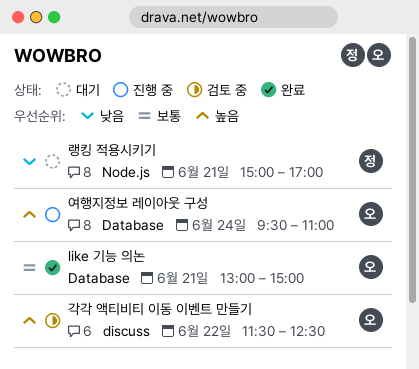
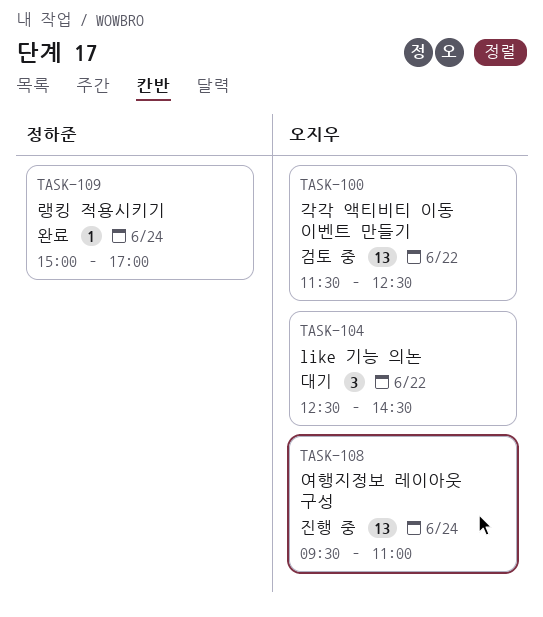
like 기능 의논, status: 완료 -> 대기
like 기능 의논, day: Jun 21 -> Jun 22
like 기능 의논, begins: 13:00 -> 12:30
like 기능 의논, ends: 15:00 -> 14:30
랭킹 적용시키기, status: 대기 -> 완료
랭킹 적용시키기, day: Jun 21 -> Jun 24

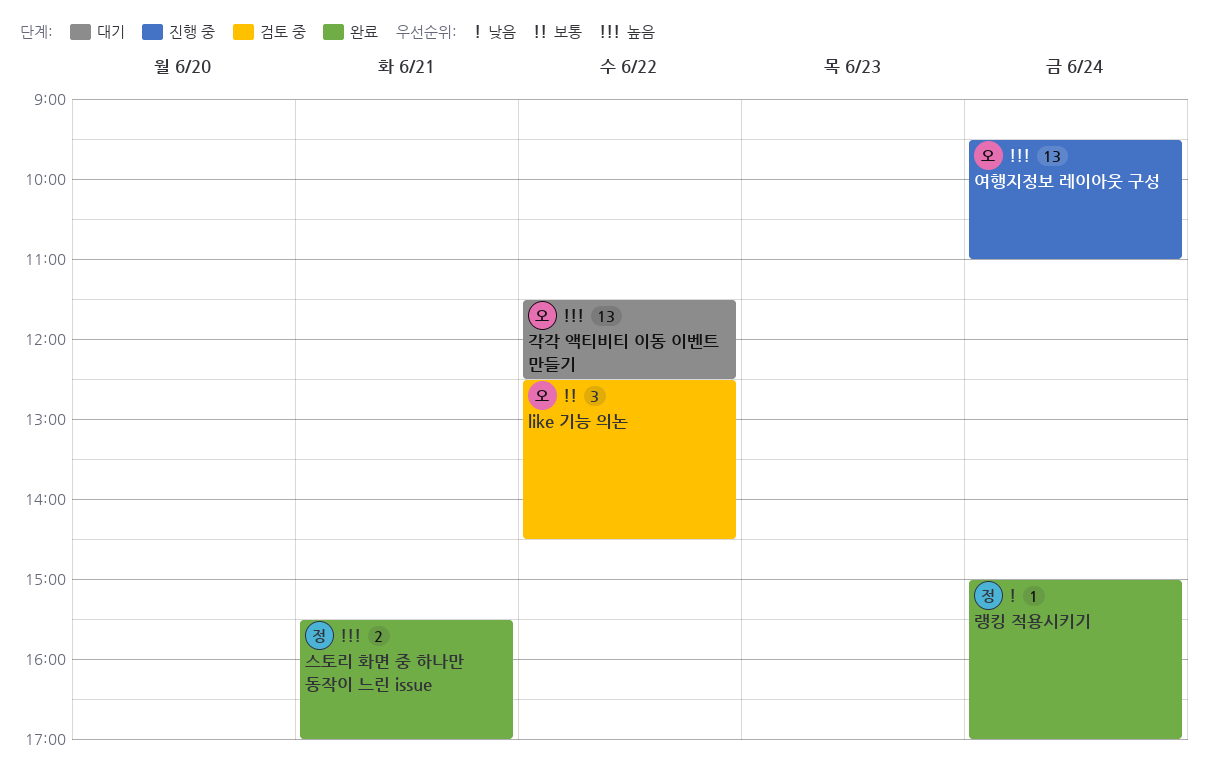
like 기능 의논, status: 대기 -> 검토 중
각각 액티비티 이동 이벤트 만들기, status: 검토 중 -> 대기
스토리 화면 중 하나만 동작이 느린 issue: none -> present

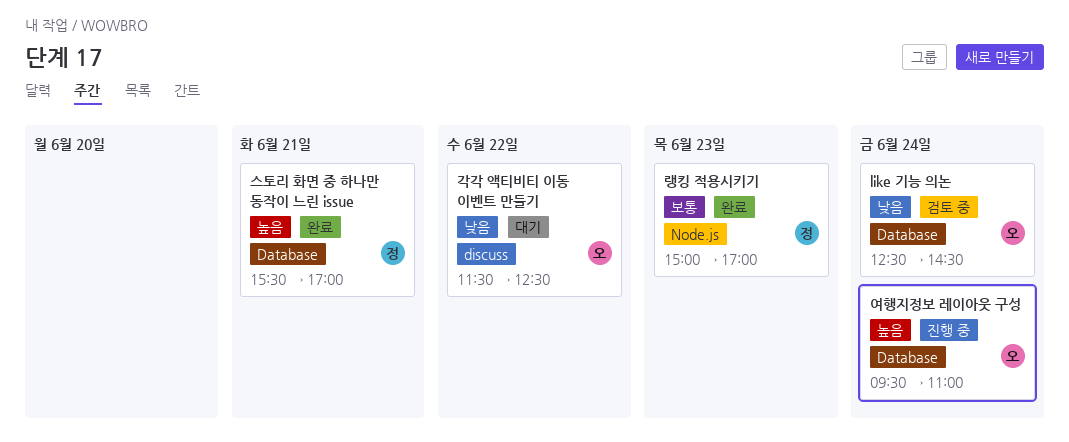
like 기능 의논, priority: 보통 -> 낮음
like 기능 의논, day: Jun 22 -> Jun 24
각각 액티비티 이동 이벤트 만들기, priority: 높음 -> 낮음
랭킹 적용시키기, priority: 낮음 -> 보통
랭킹 적용시키기, day: Jun 24 -> Jun 23

